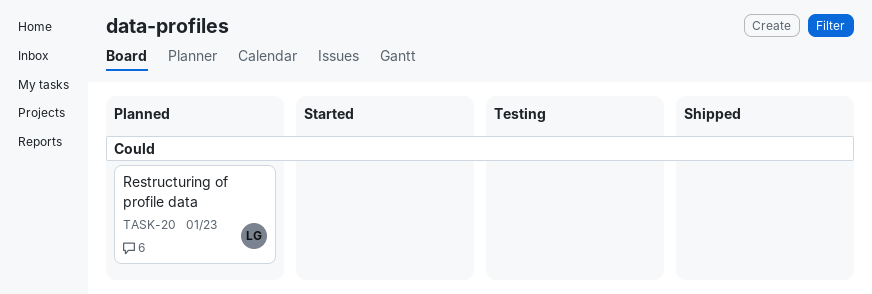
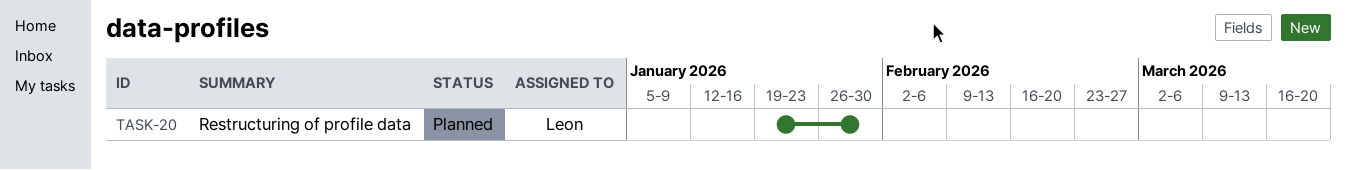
TASK-20, due: Jan 23 -> Jan 30

